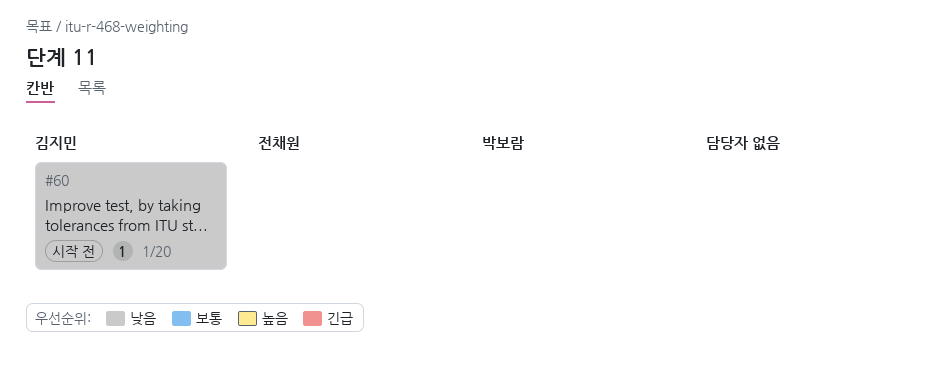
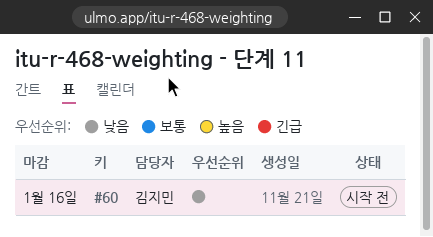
#60, due: Jan 20 -> Jan 16

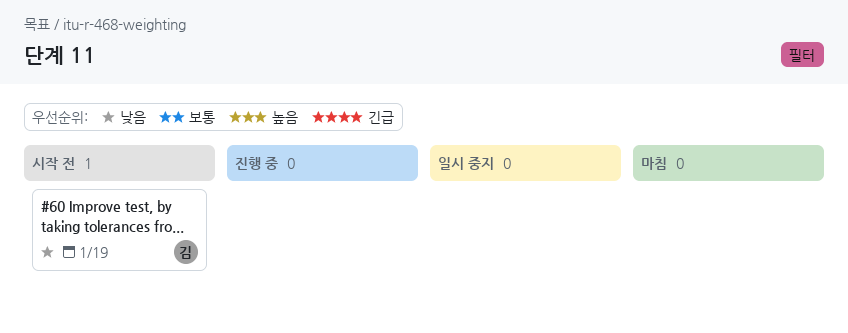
#60, due: Jan 16 -> Jan 19

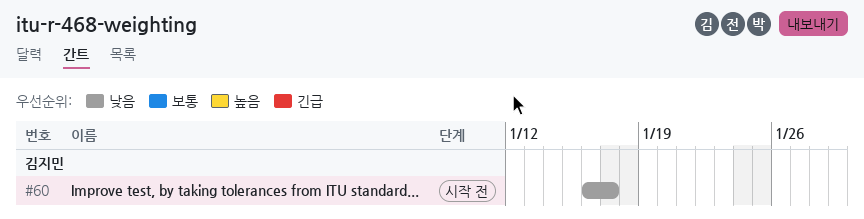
#60, due: Jan 19 -> Jan 17

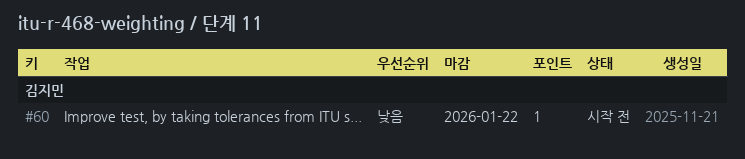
#60, due: Jan 17 -> Jan 22

